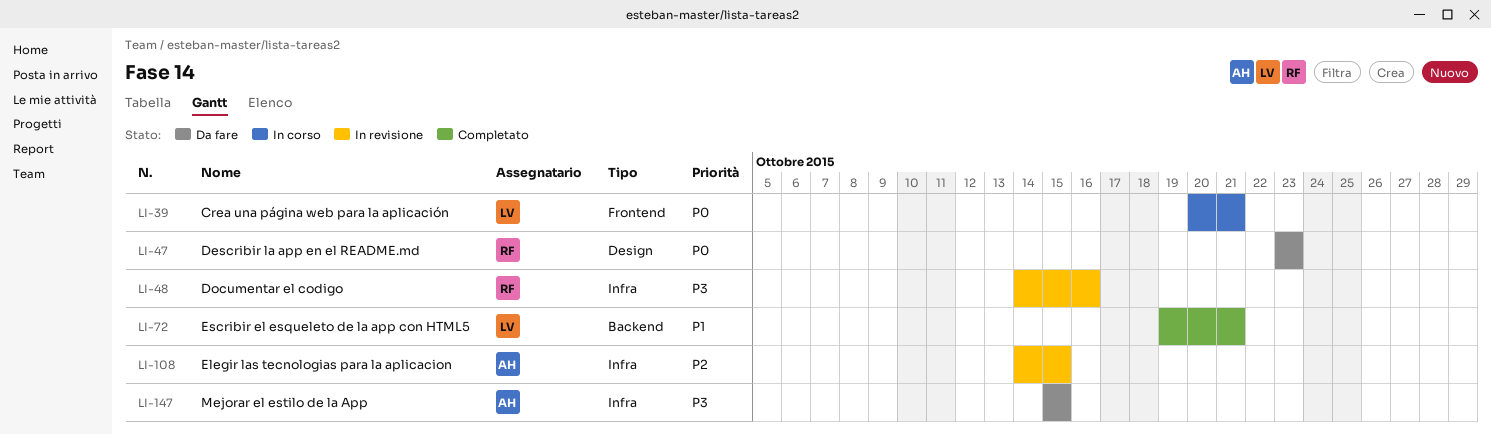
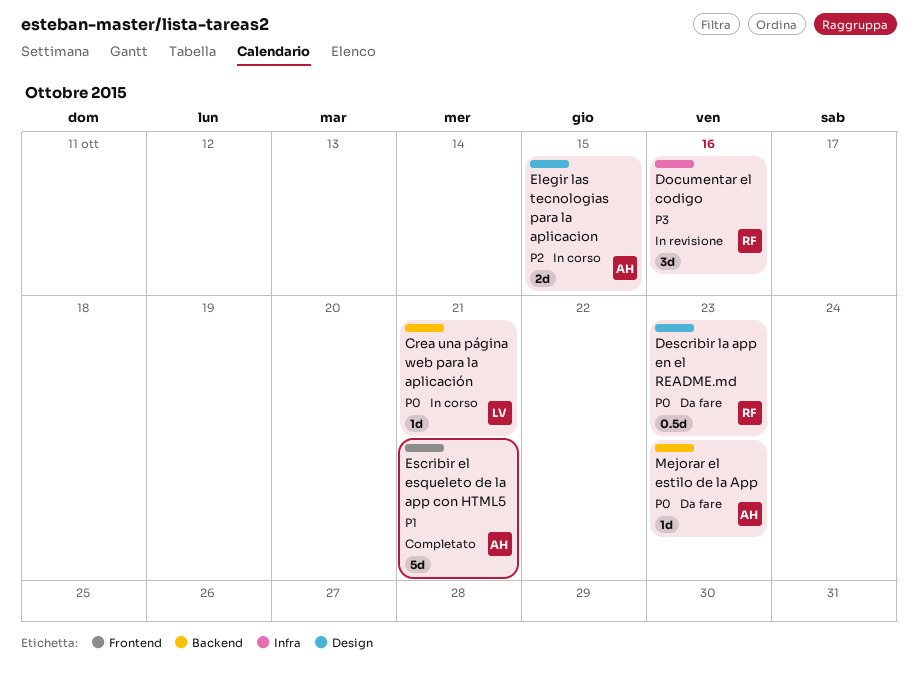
Crea una página web para la aplicación, label: Frontend -> Backend
Elegir las tecnologias para la aplicacion, status: In revisione -> In corso
Elegir las tecnologias para la aplicacion, label: Infra -> Design
Escribir el esqueleto de la app con HTML5, owner: LV -> AH
Escribir el esqueleto de la app con HTML5, label: Backend -> Frontend
Mejorar el estilo de la App, priority: P3 -> P0
Mejorar el estilo de la App, label: Infra -> Backend
Mejorar el estilo de la App, due: Oct 15 -> Oct 23

